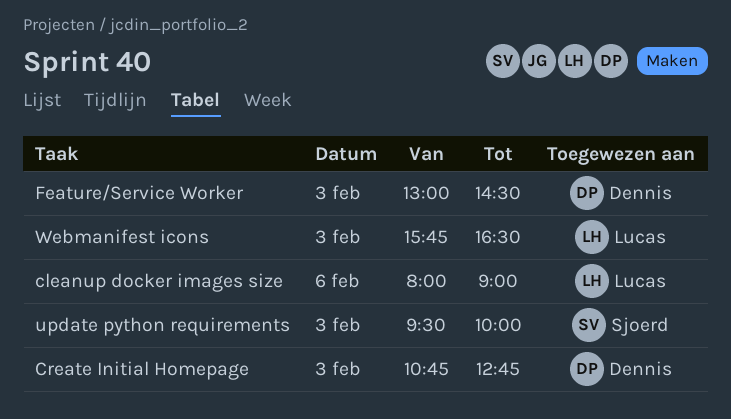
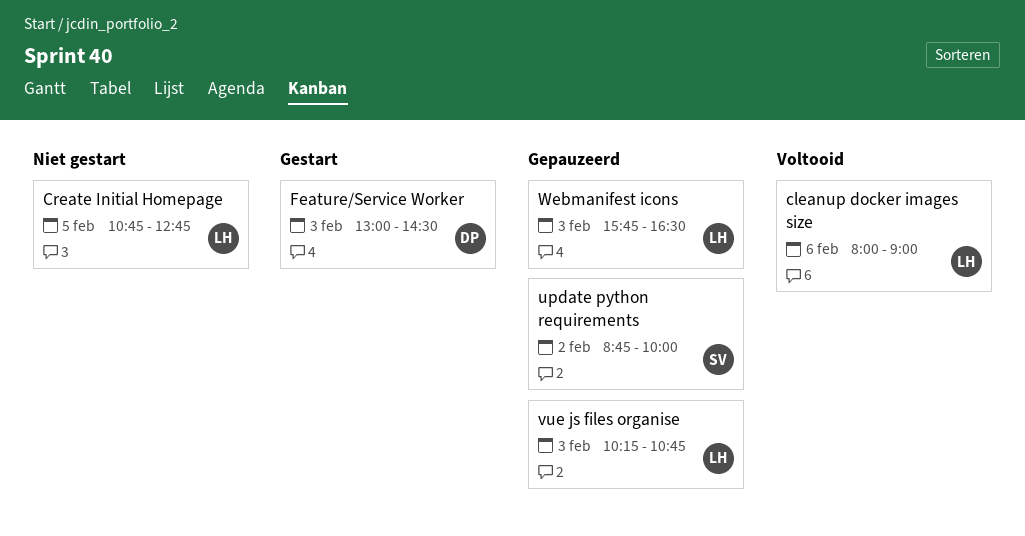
Create Initial Homepage, owner: Dennis -> Lucas
Create Initial Homepage, day: Feb 3 -> Feb 5
update python requirements, day: Feb 3 -> Feb 2
update python requirements, begins: 09:30 -> 08:45
vue js files organise: none -> present

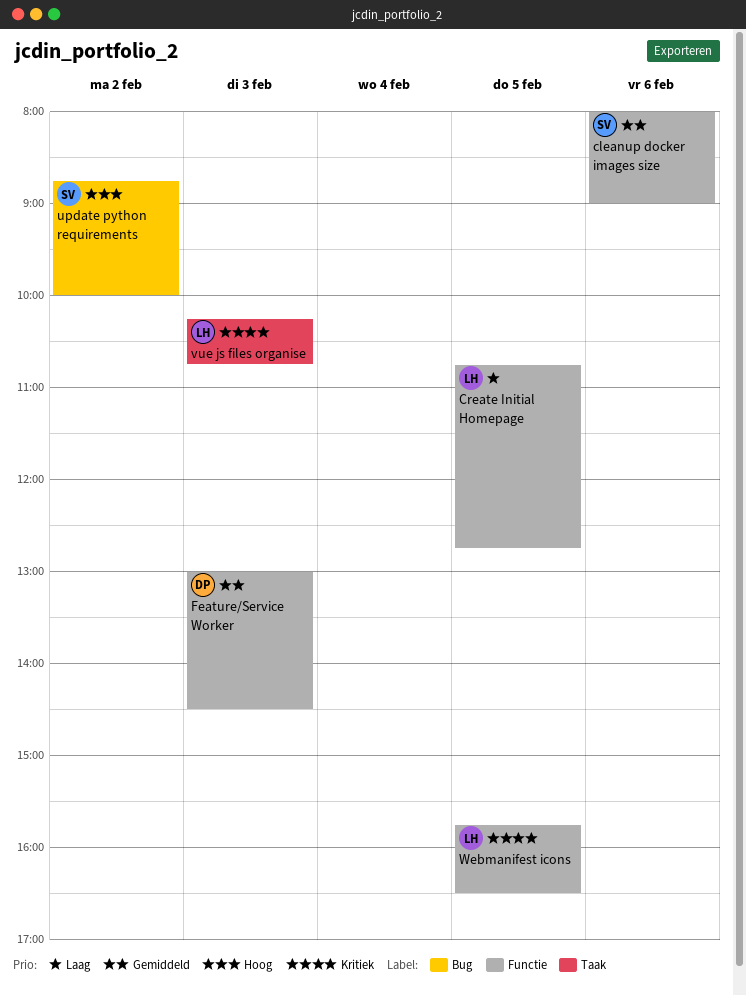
cleanup docker images size, owner: LH -> SV
Webmanifest icons, day: Feb 3 -> Feb 5

